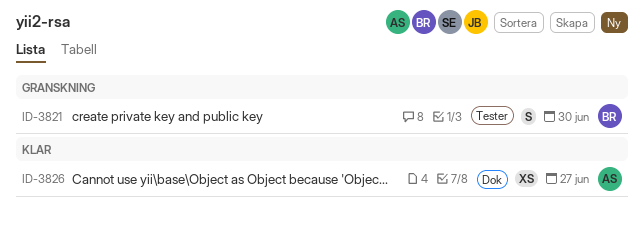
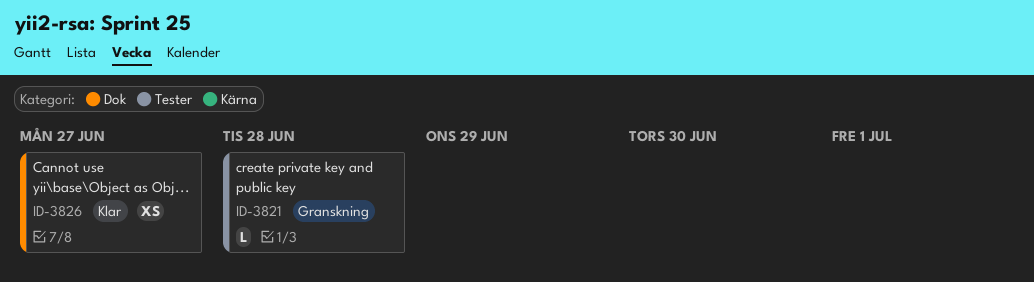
ID-3821, estimate: S -> L
ID-3821, due: Jun 30 -> Jun 28

